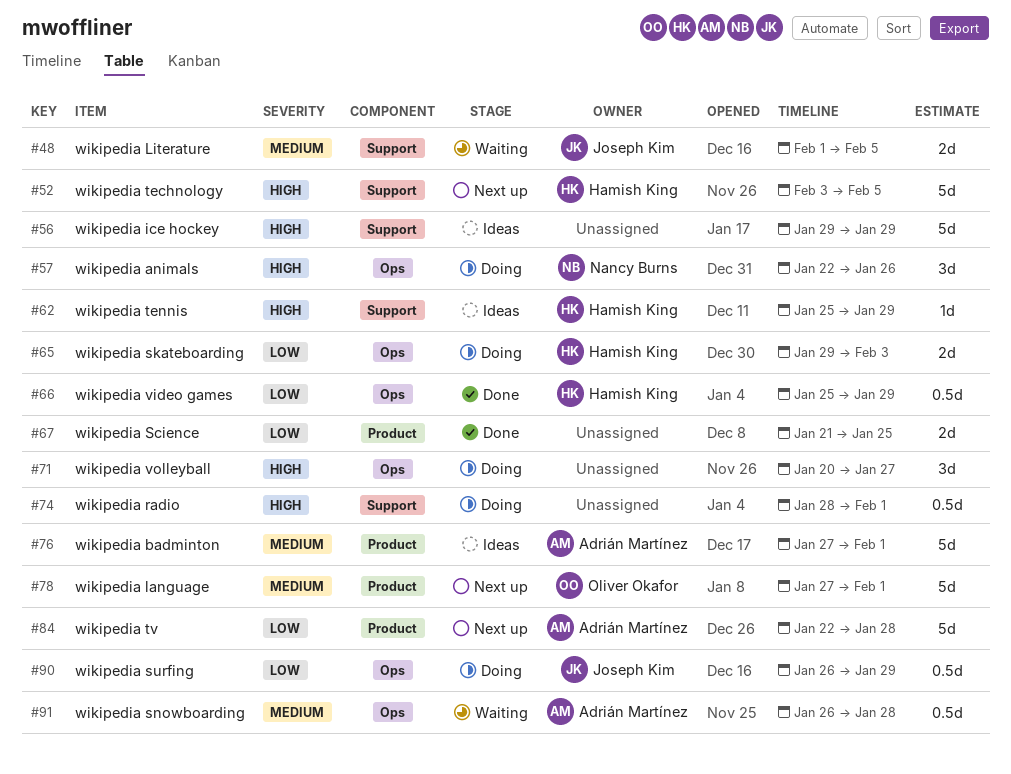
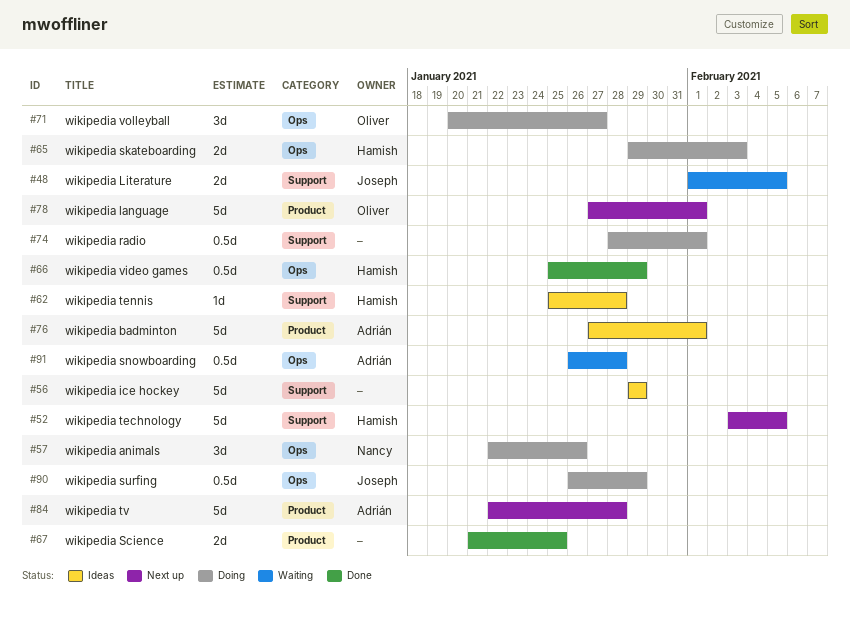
#62, due: Jan 29 -> Jan 28
#71, owner: none -> Oliver Okafor

